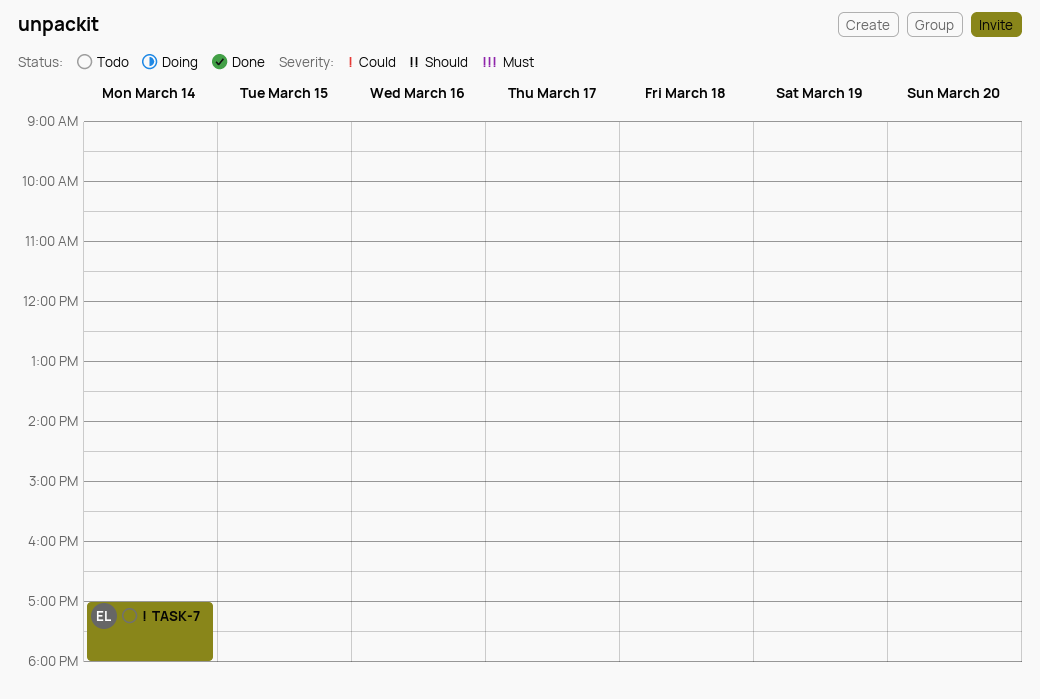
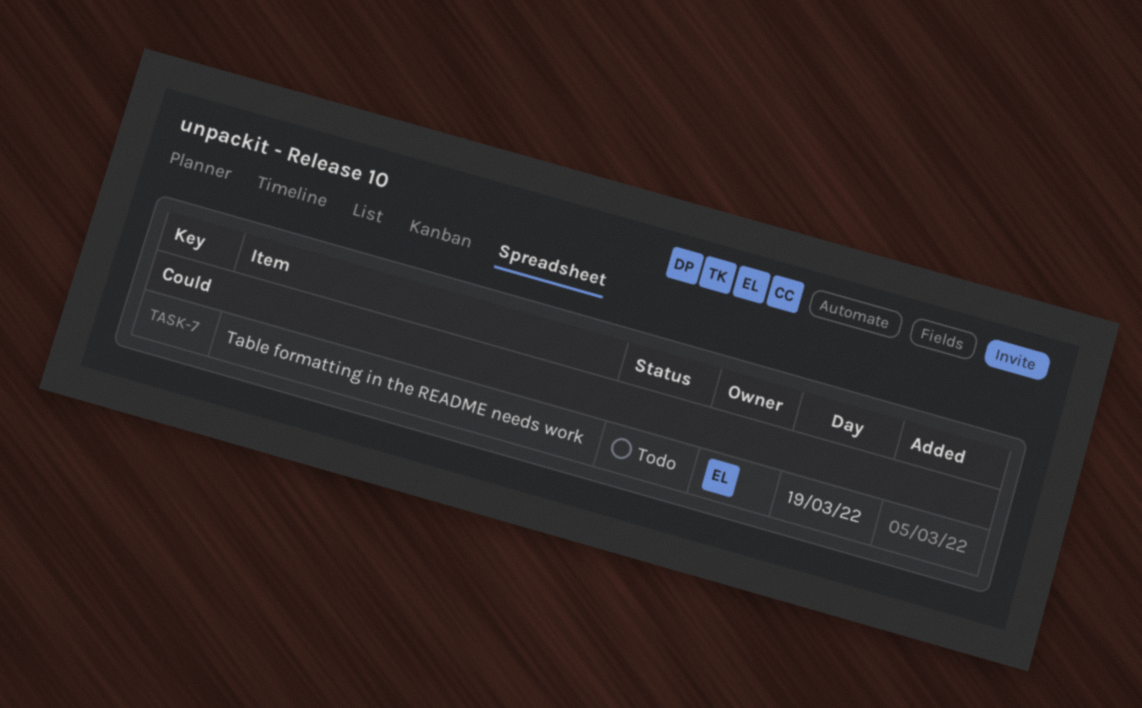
TASK-7, day: Mar 14 -> Mar 19

